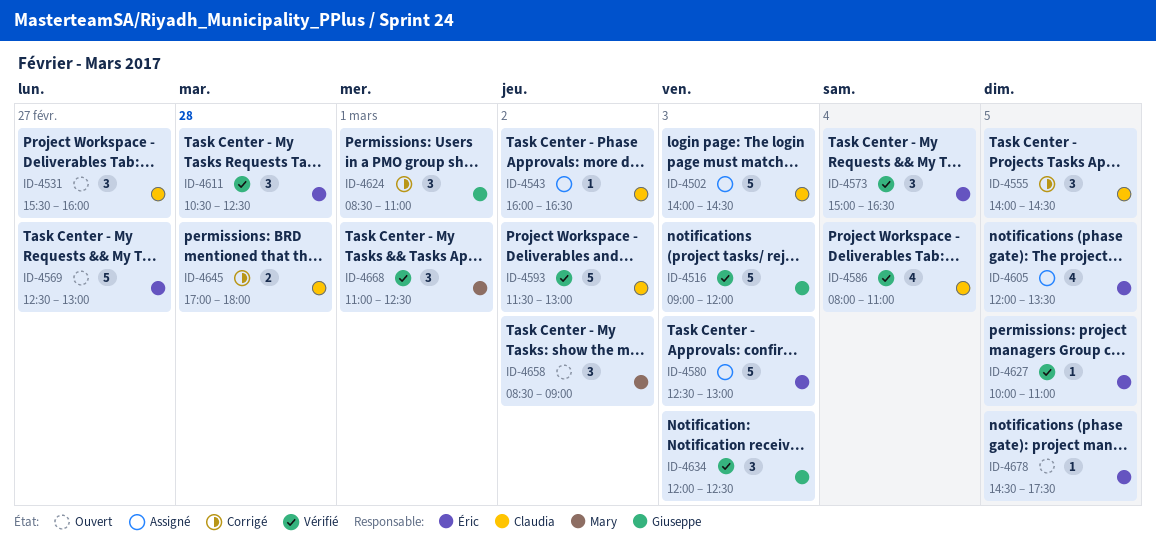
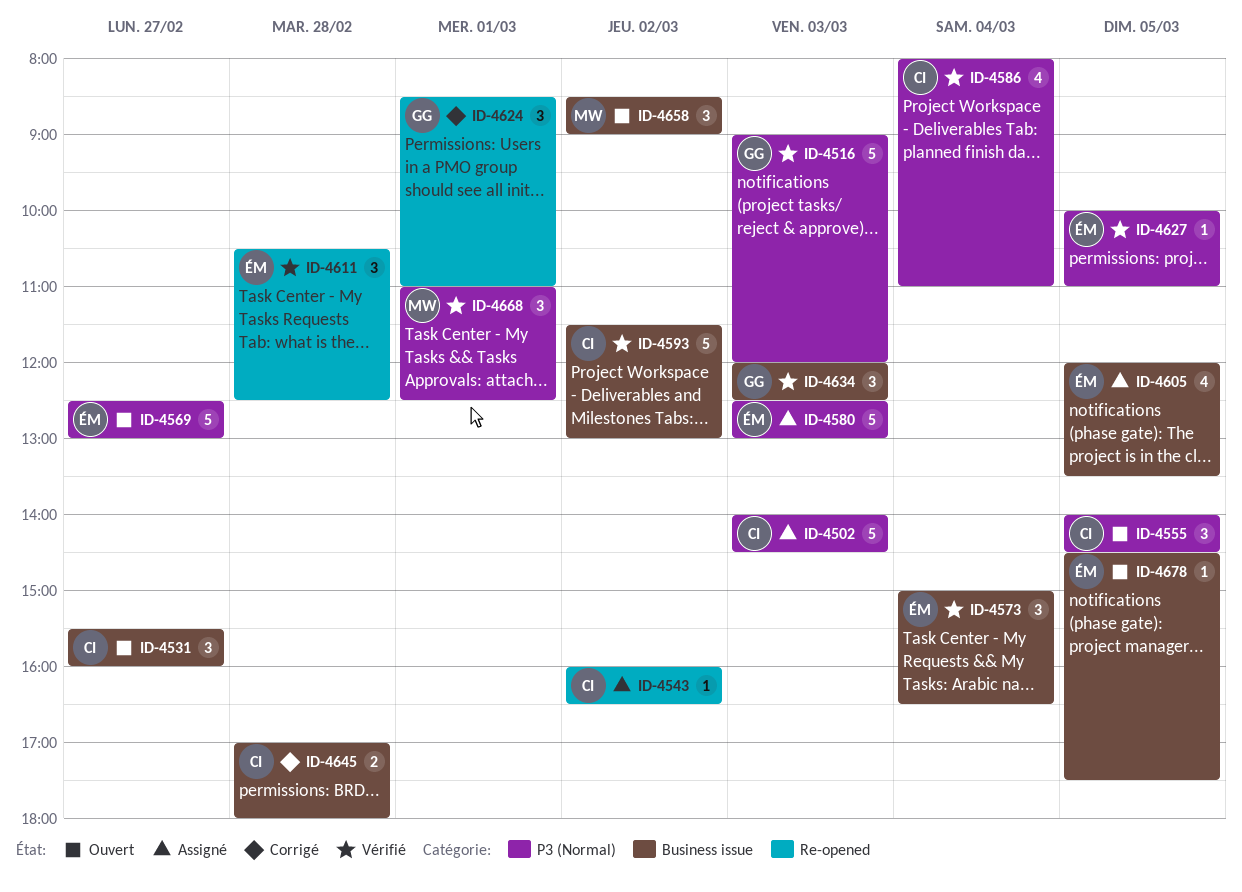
ID-4555, status: Corrigé -> Ouvert

